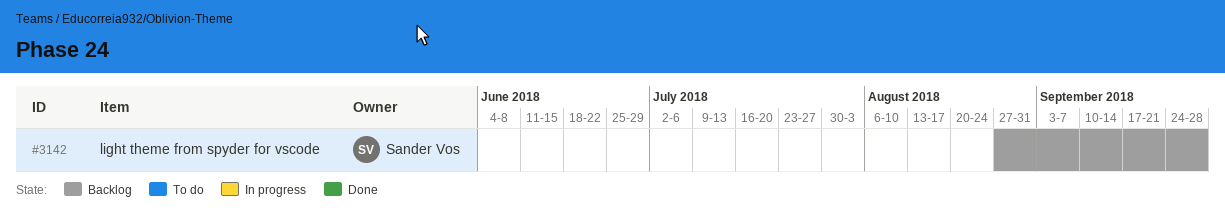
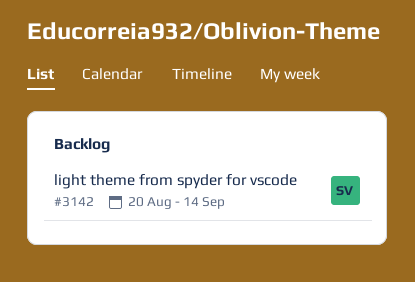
#3142, start: Aug 27 -> Aug 20
#3142, due: Sep 28 -> Sep 14

